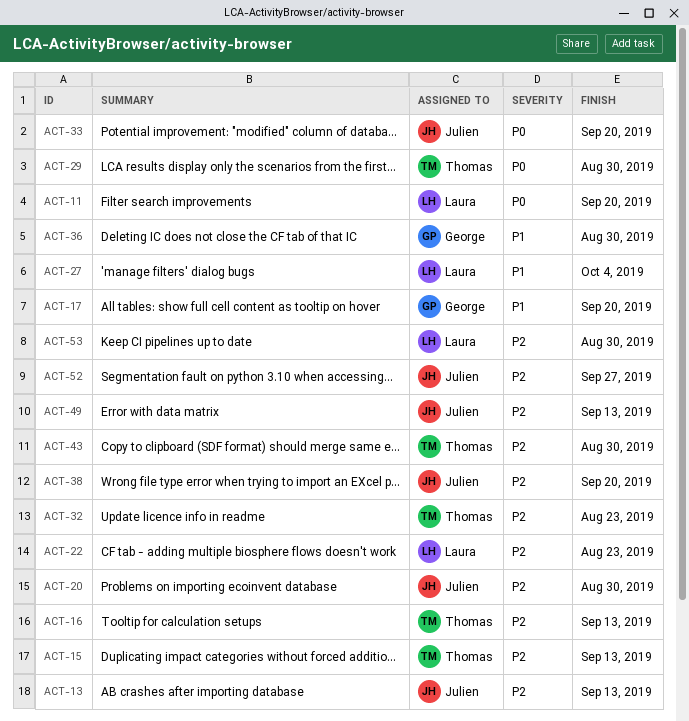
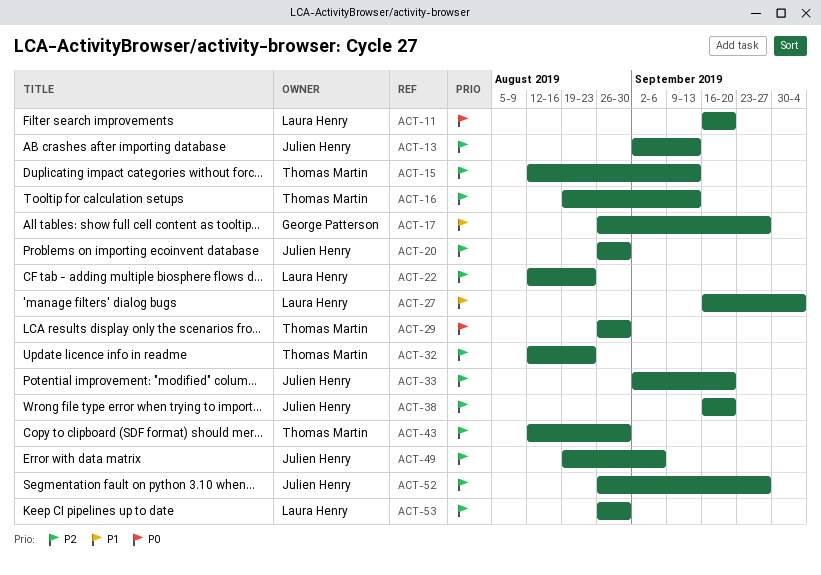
ACT-17, due: Sep 20 -> Sep 27
ACT-33, priority: P0 -> P2
ACT-36: present -> none
ACT-49, due: Sep 13 -> Sep 6

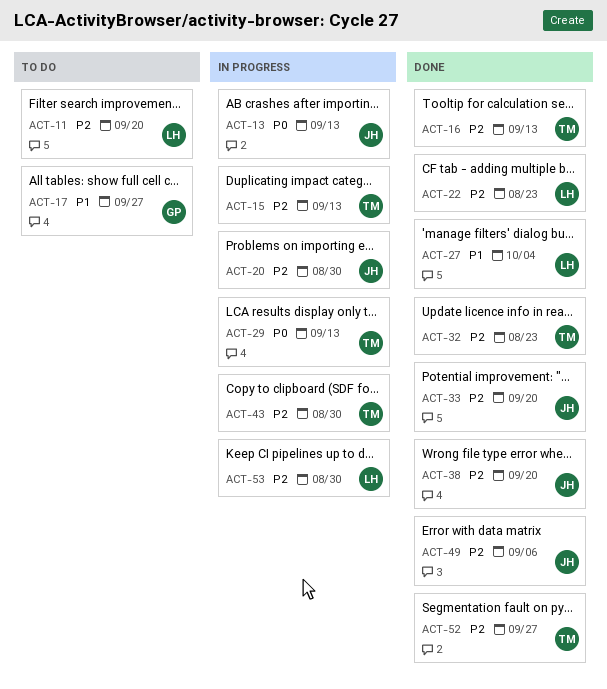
ACT-11, priority: P0 -> P2
ACT-13, priority: P2 -> P0
ACT-29, due: Aug 30 -> Sep 13
ACT-52, owner: Julien Henry -> Thomas Martin

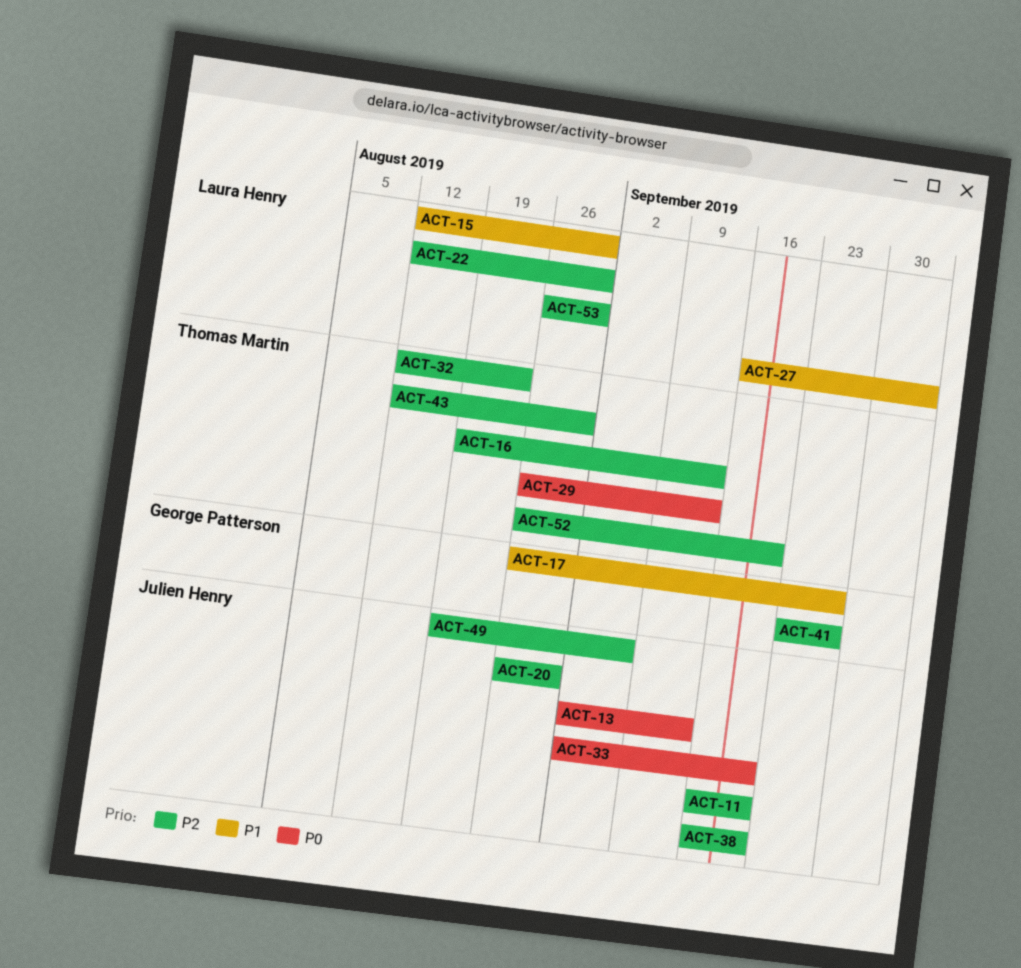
ACT-11, owner: Laura Henry -> Julien Henry
ACT-15, owner: Thomas Martin -> Laura Henry
ACT-15, priority: P2 -> P1
ACT-15, due: Sep 13 -> Aug 30
ACT-22, due: Aug 23 -> Aug 30
ACT-33, priority: P2 -> P0
ACT-41: none -> present
ACT-52, due: Sep 27 -> Sep 20

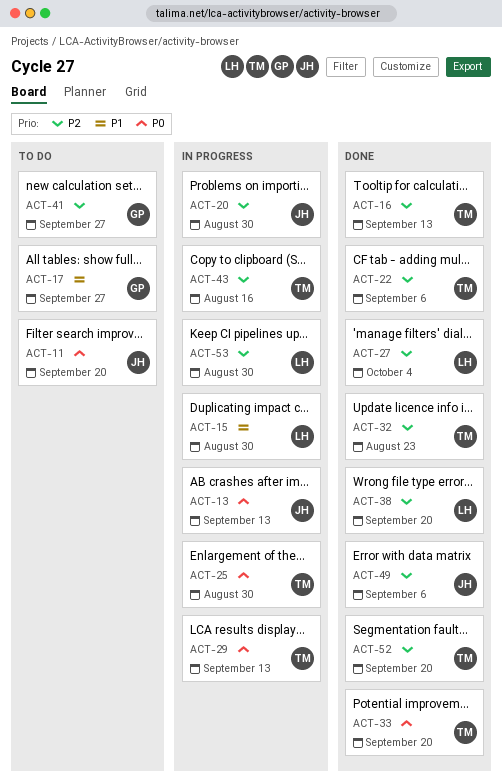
ACT-11, priority: P2 -> P0
ACT-22, owner: Laura Henry -> Thomas Martin
ACT-22, due: Aug 30 -> Sep 6
ACT-25: none -> present
ACT-27, priority: P1 -> P2
ACT-33, owner: Julien Henry -> Thomas Martin
ACT-38, owner: Julien Henry -> Laura Henry
ACT-43, due: Aug 30 -> Aug 16

